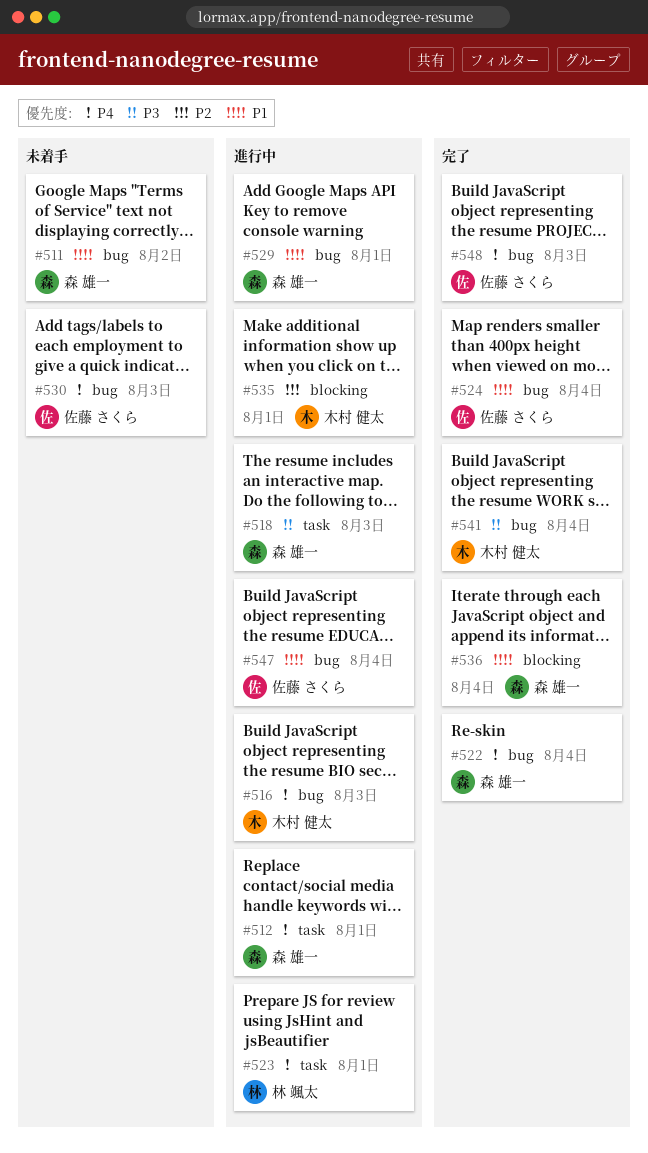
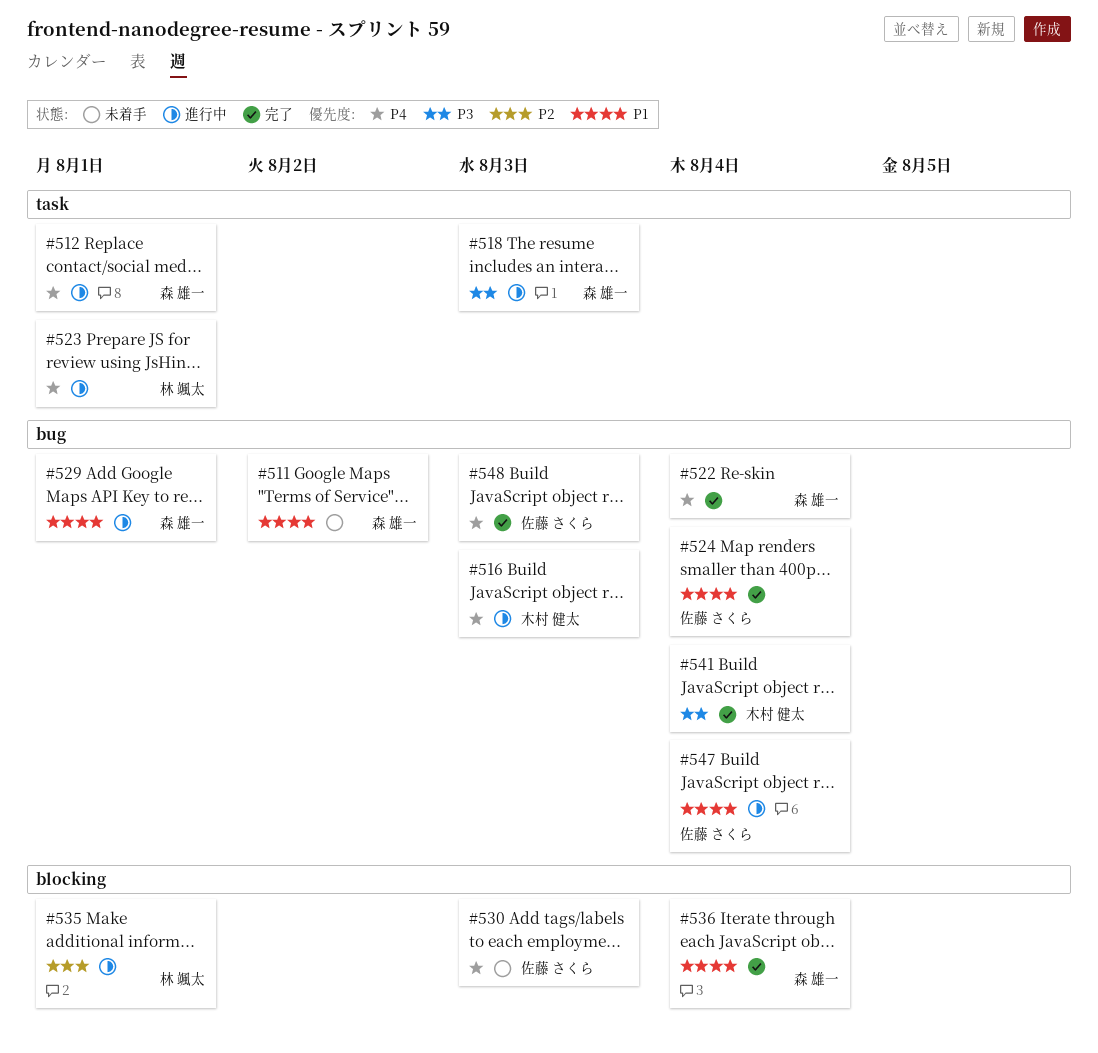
#530, label: bug -> blocking
#535, owner: 木村 健太 -> 林 颯太

